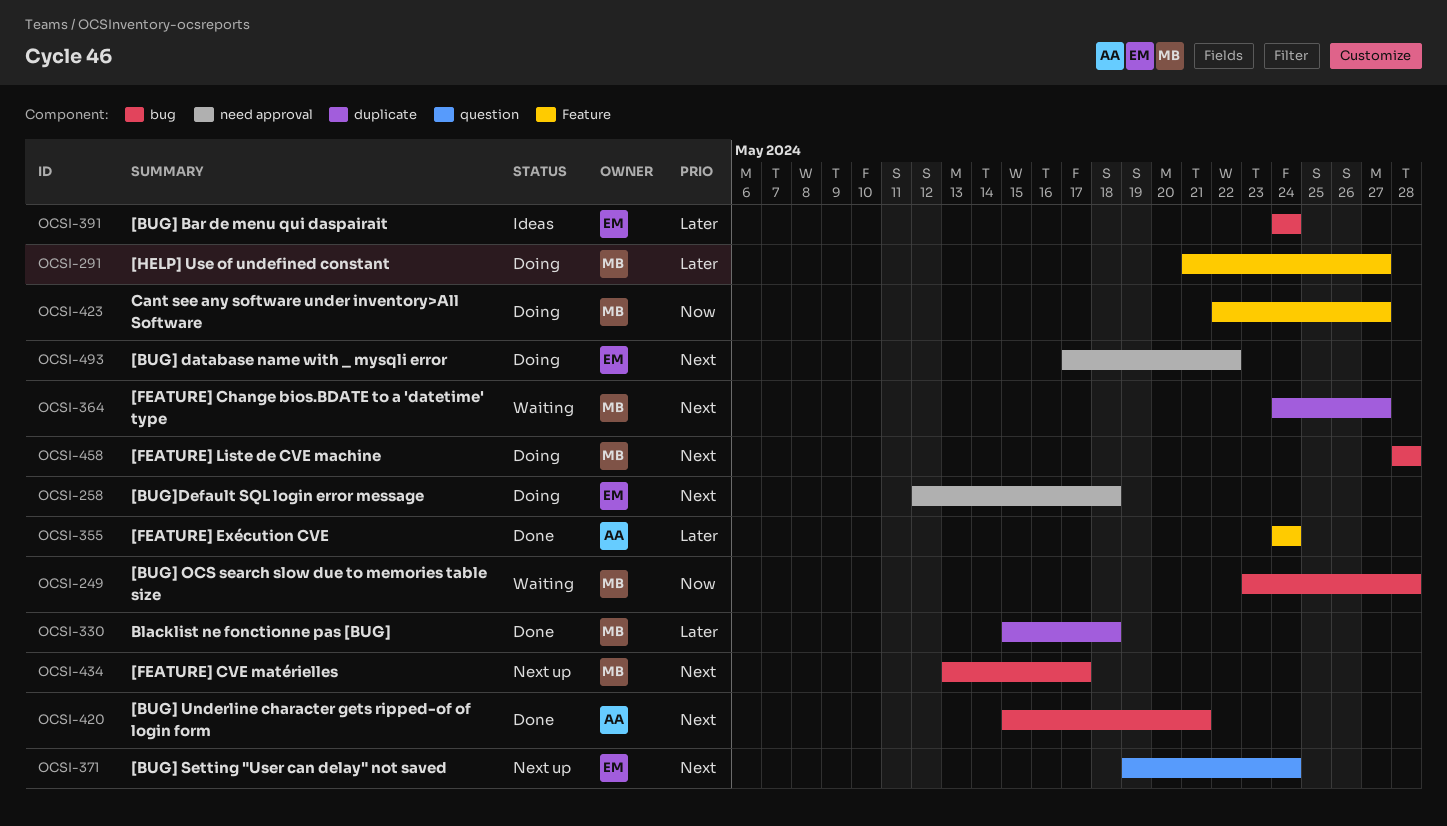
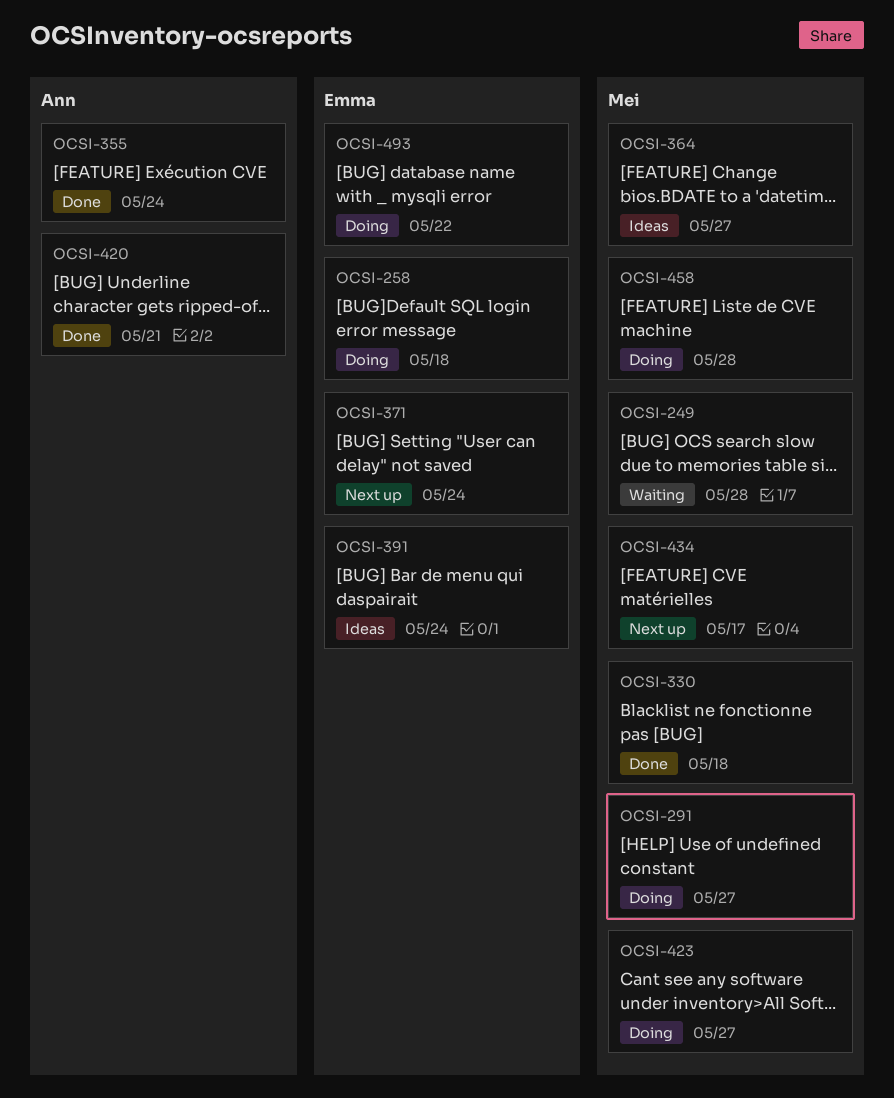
OCSI-364, status: Waiting -> Ideas

